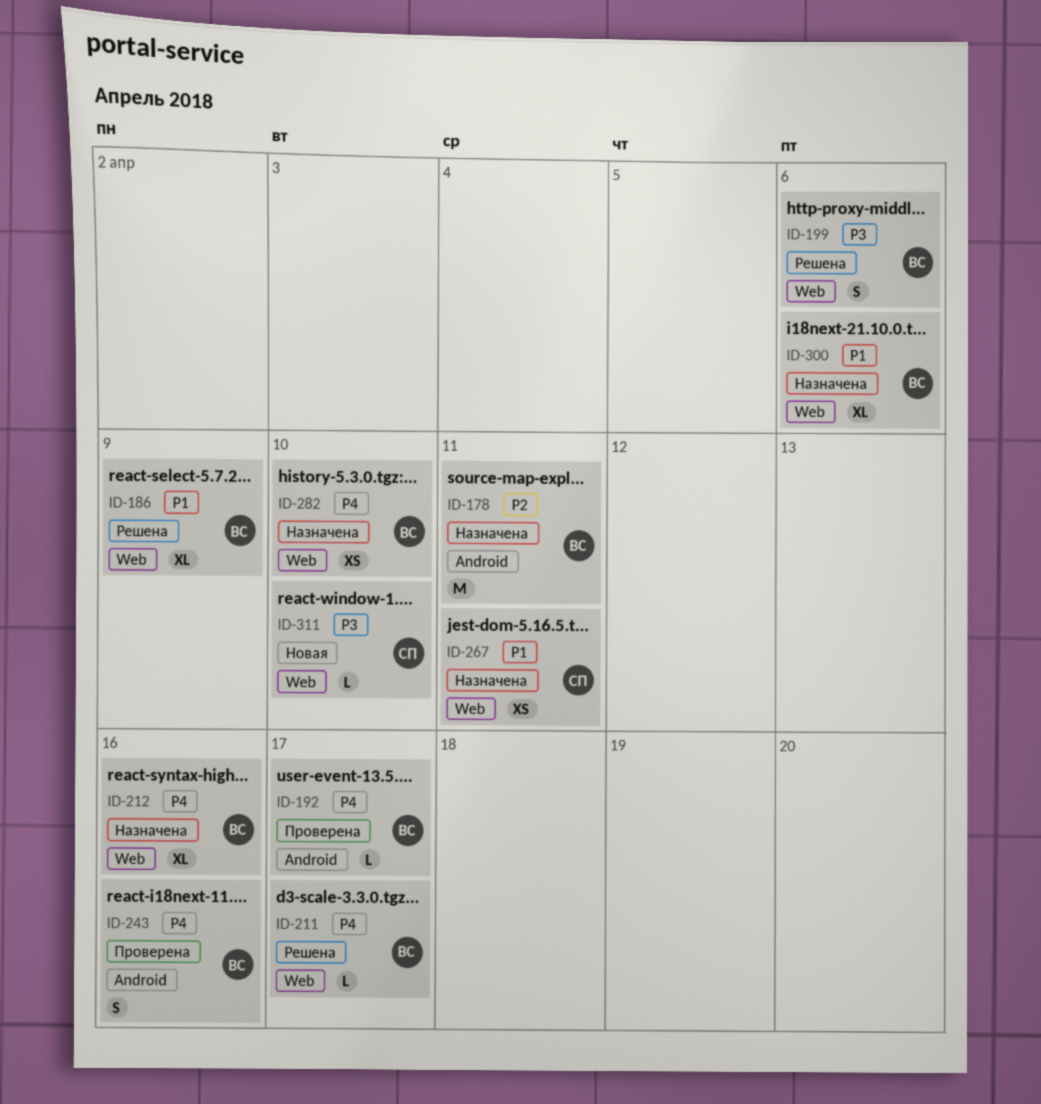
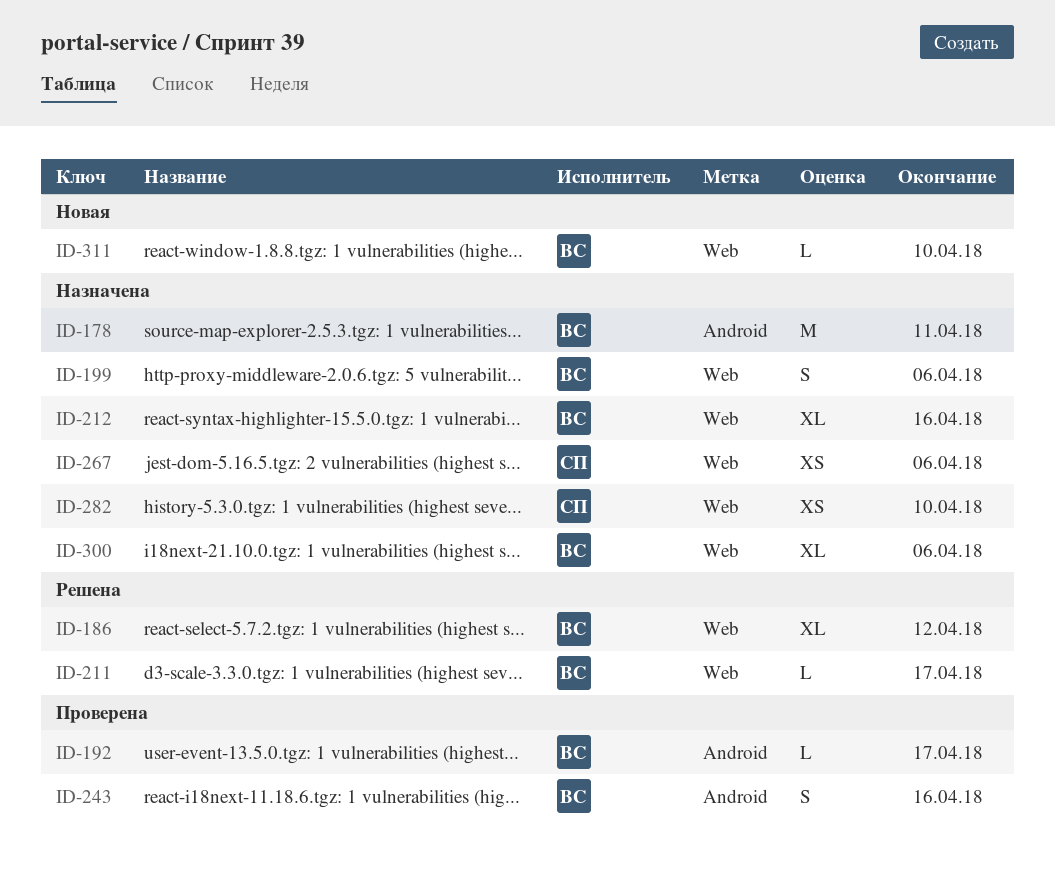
ID-186, due: Apr 9 -> Apr 12
ID-199, status: Решена -> Назначена
ID-267, due: Apr 11 -> Apr 6
ID-282, owner: ВС -> СП
ID-311, owner: СП -> ВС

